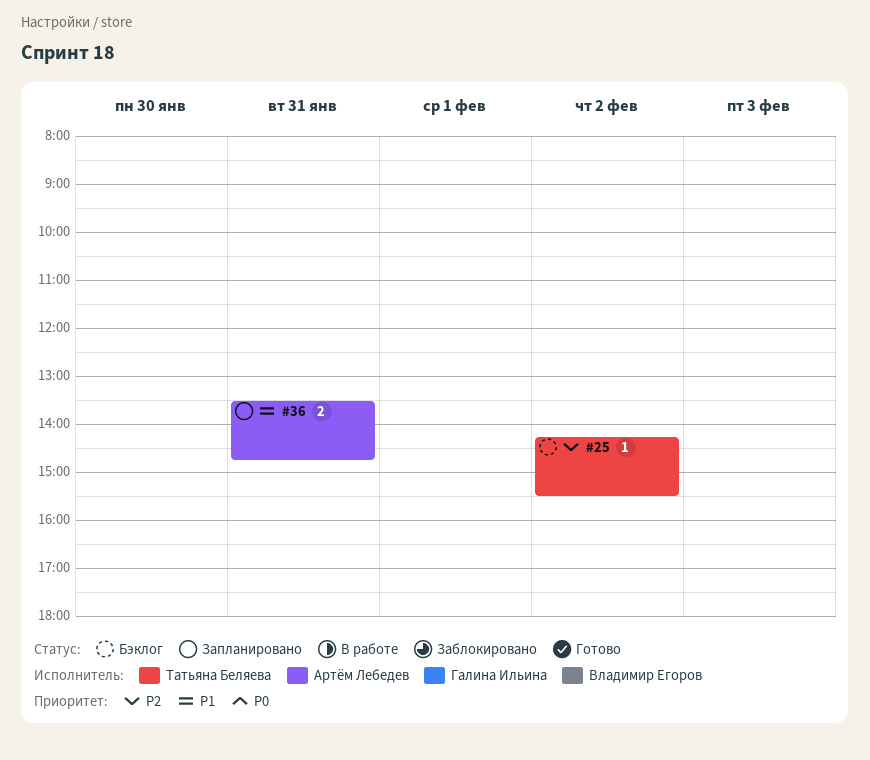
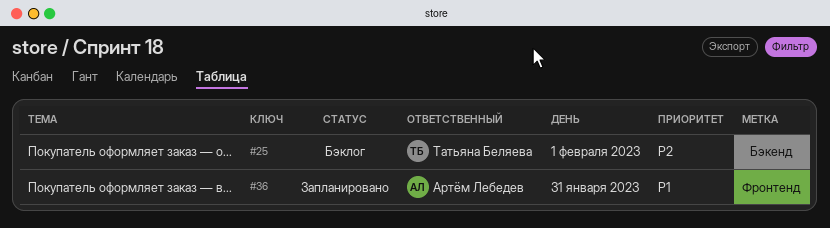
#25, day: Feb 2 -> Feb 1

